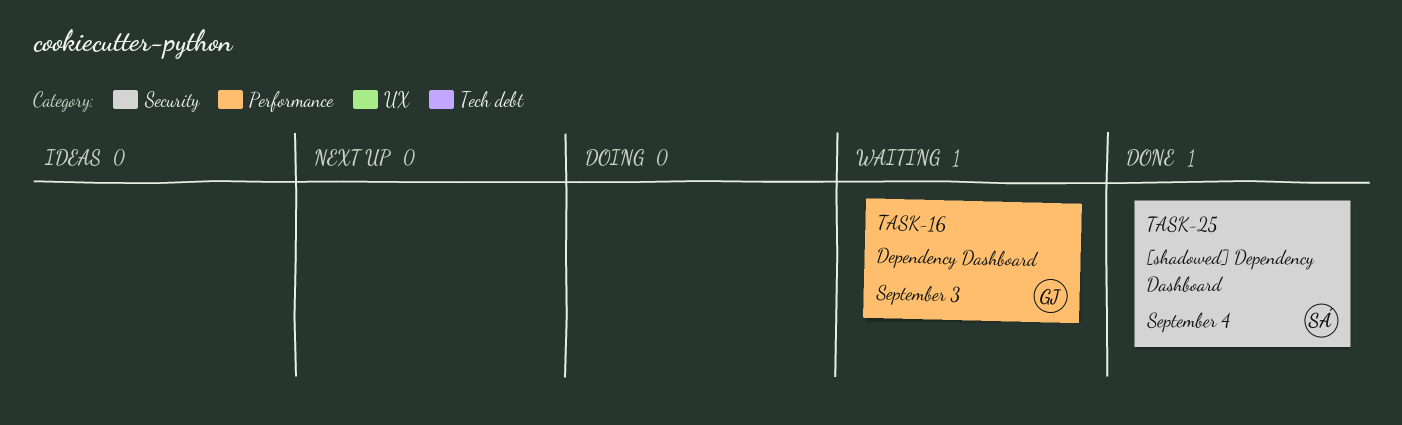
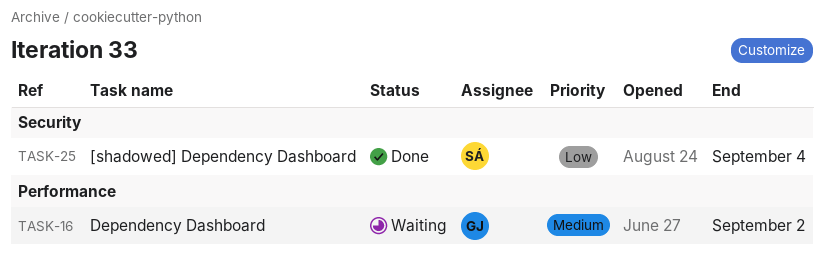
TASK-16, due: Sep 3 -> Sep 2

